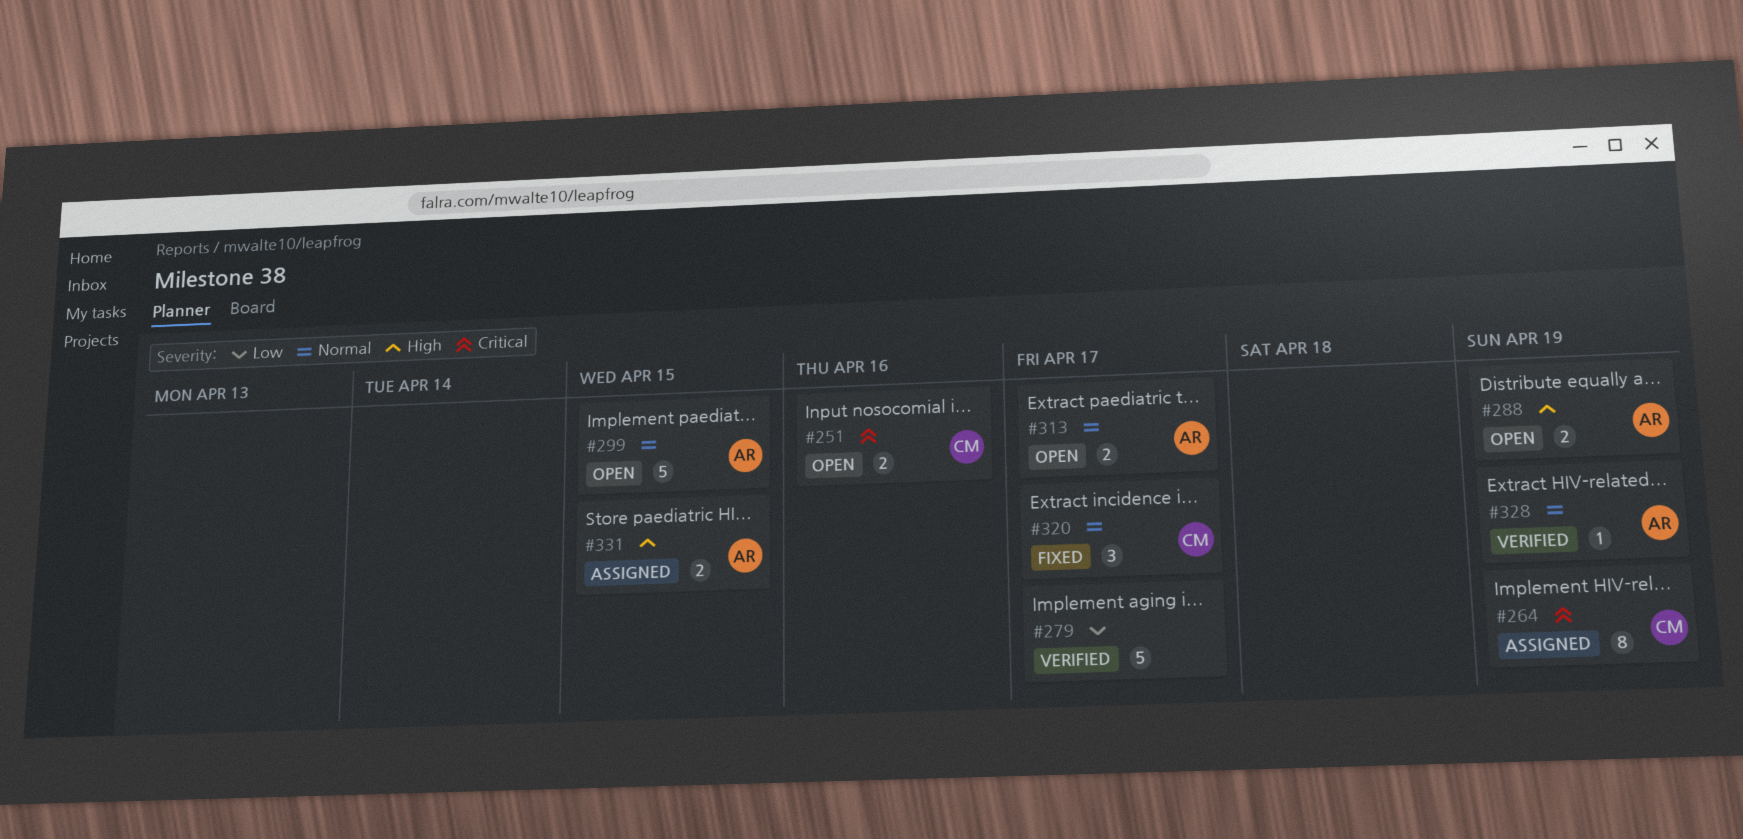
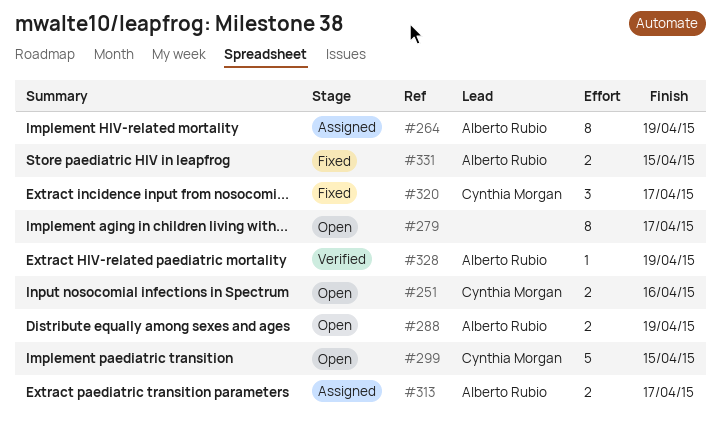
#264, owner: Cynthia Morgan -> Alberto Rubio
#279, status: Verified -> Open
#279, estimate: 5 -> 8
#299, owner: Alberto Rubio -> Cynthia Morgan
#313, status: Open -> Assigned
#331, status: Assigned -> Fixed

